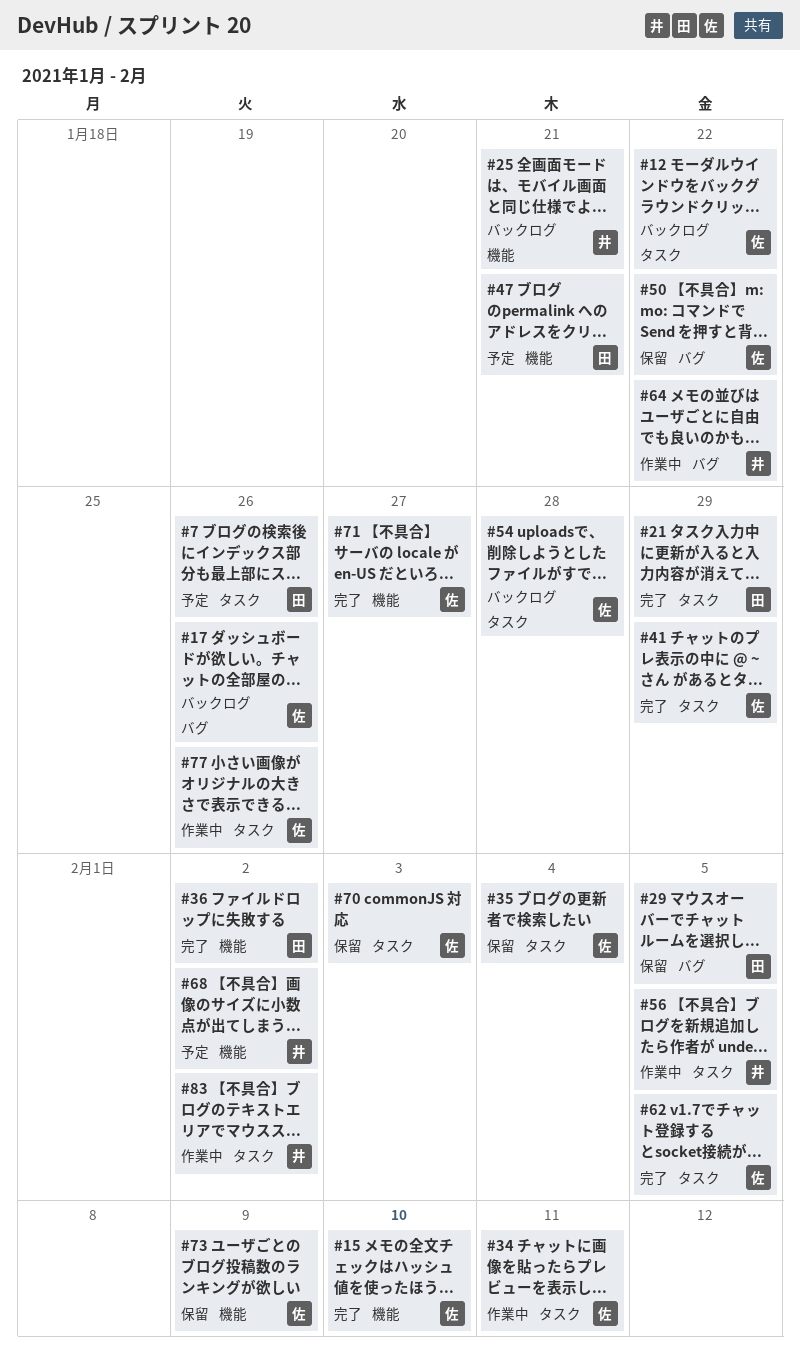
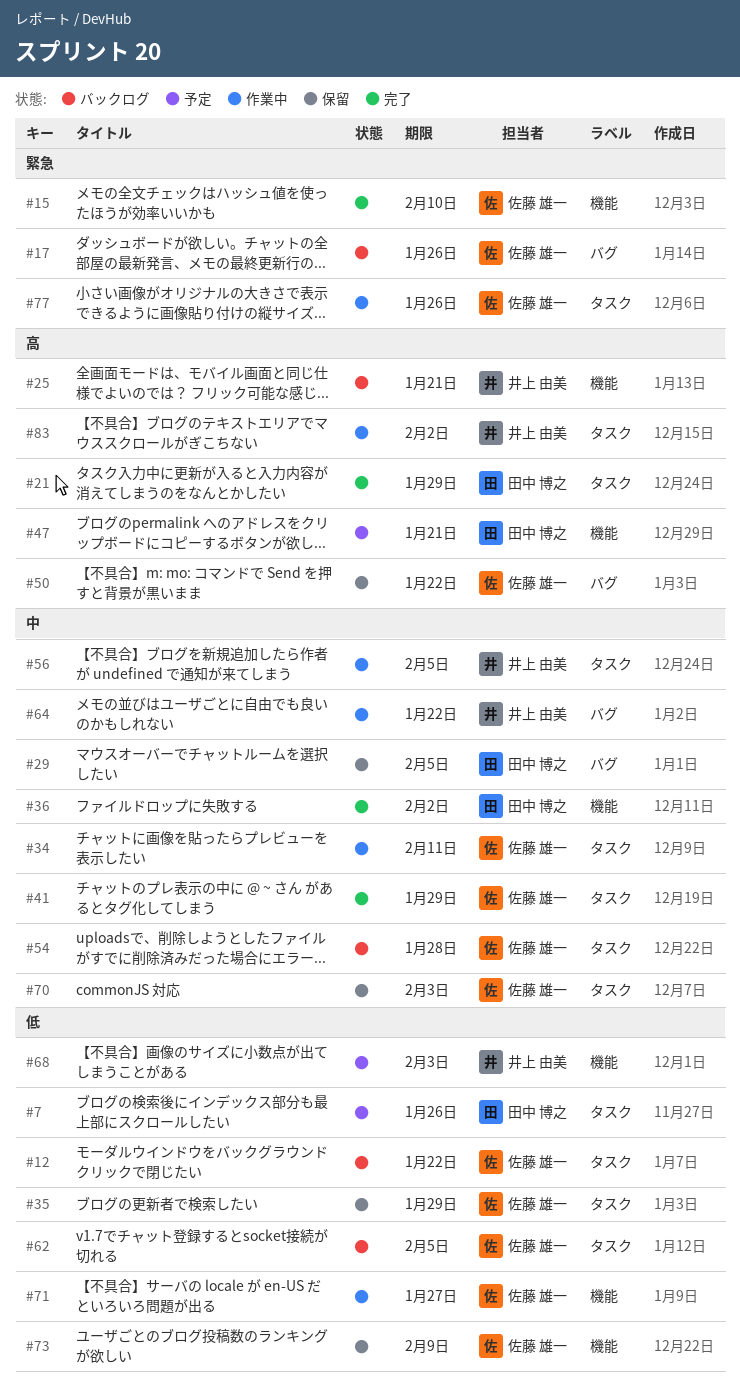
#35, due: Feb 4 -> Jan 29
#62, status: 完了 -> バックログ
#68, due: Feb 2 -> Feb 3
#71, status: 完了 -> 作業中

